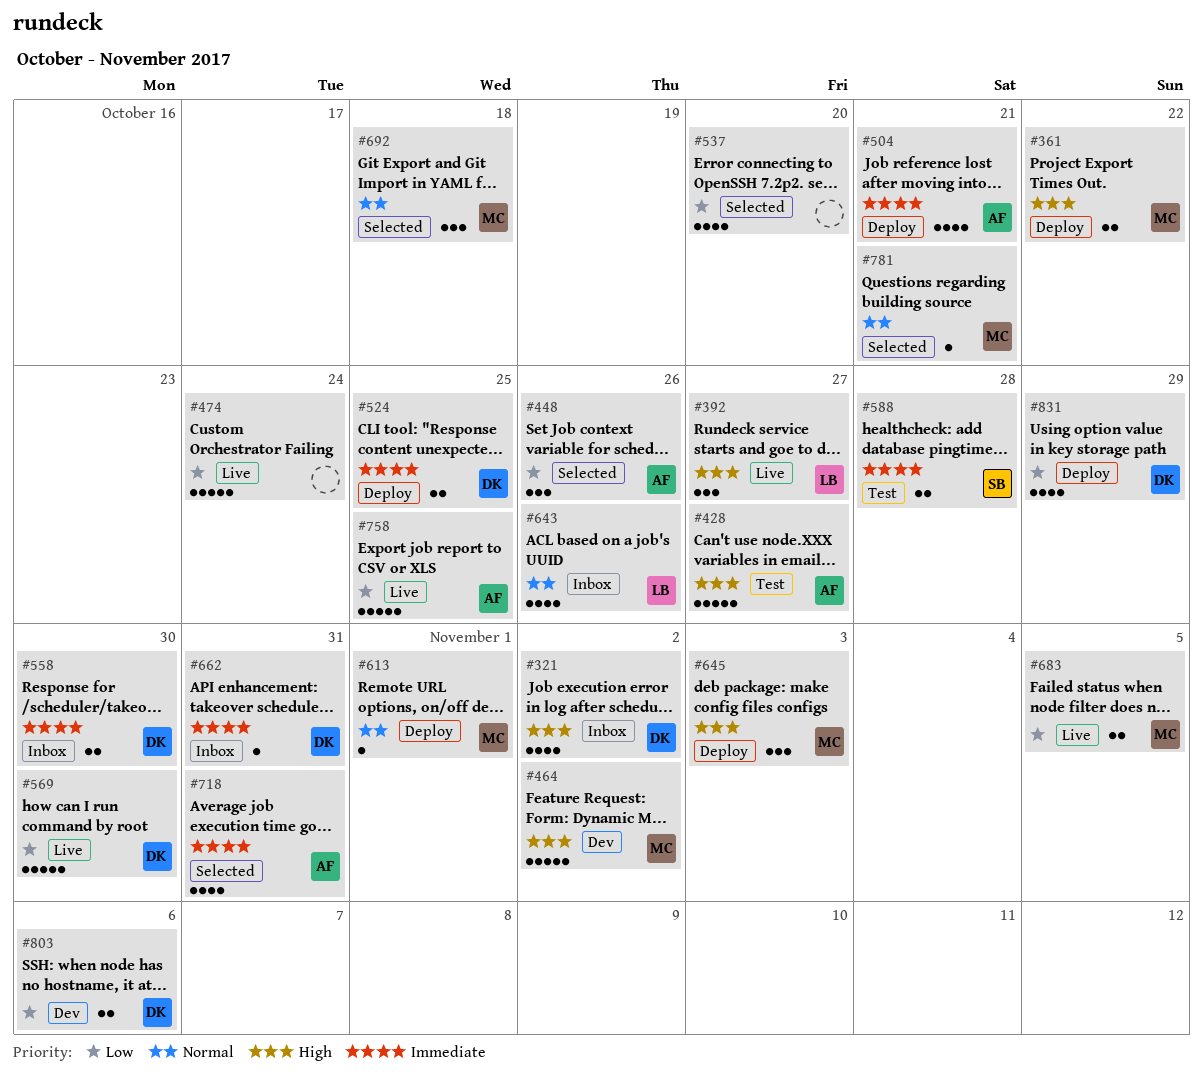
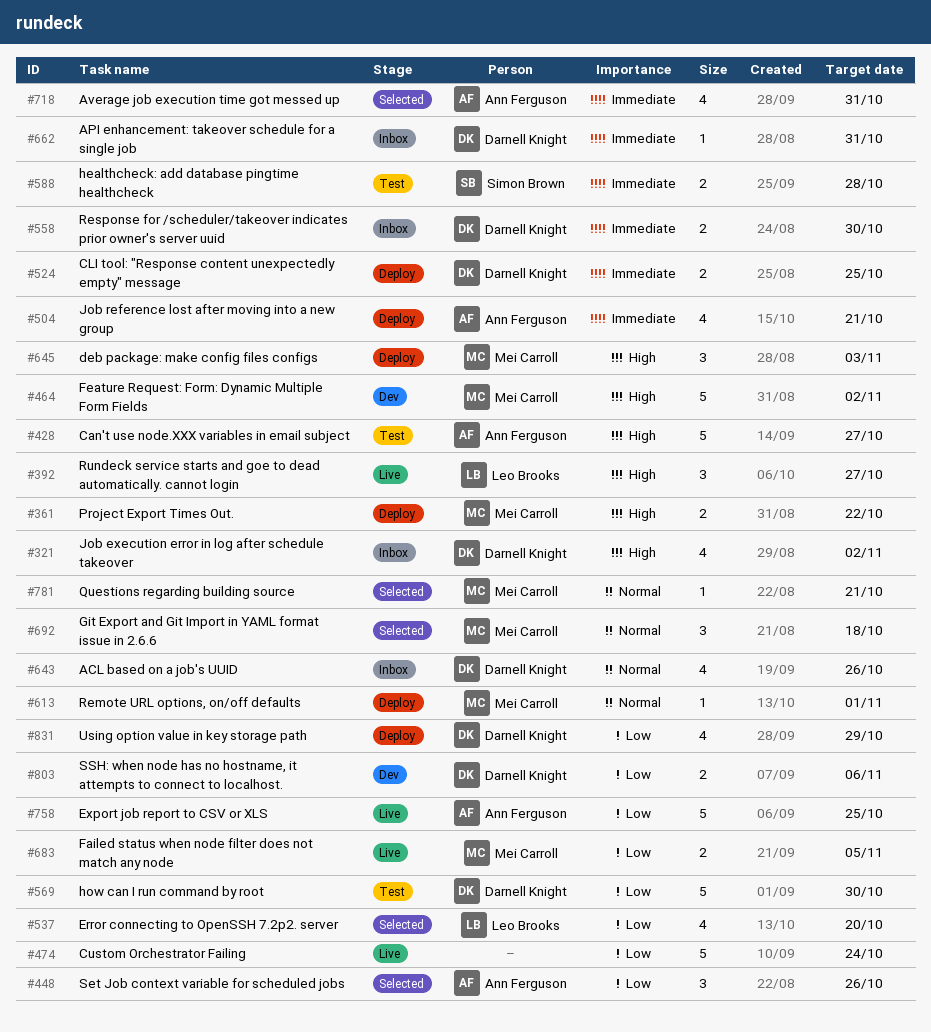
#537, owner: none -> Leo Brooks
#569, status: Live -> Test
#643, owner: Leo Brooks -> Darnell Knight

